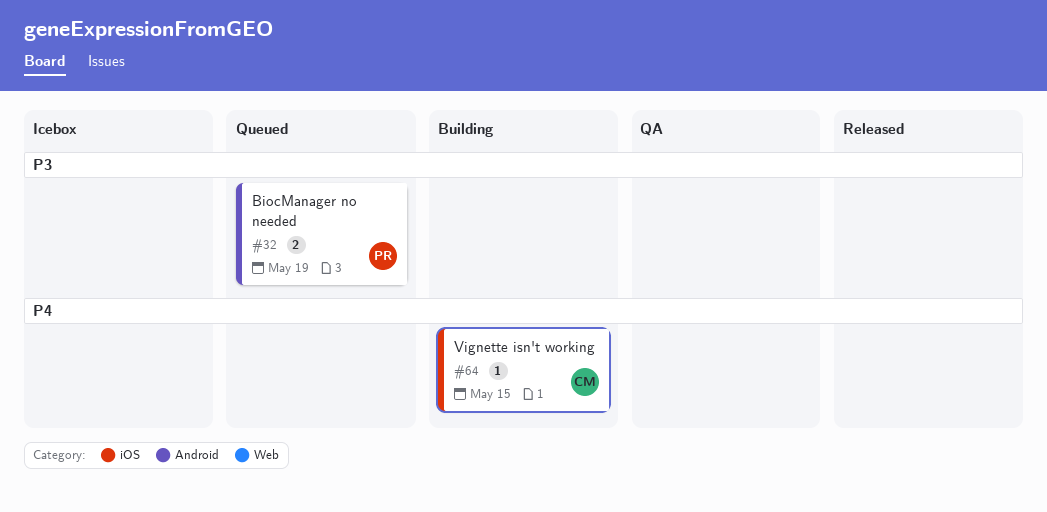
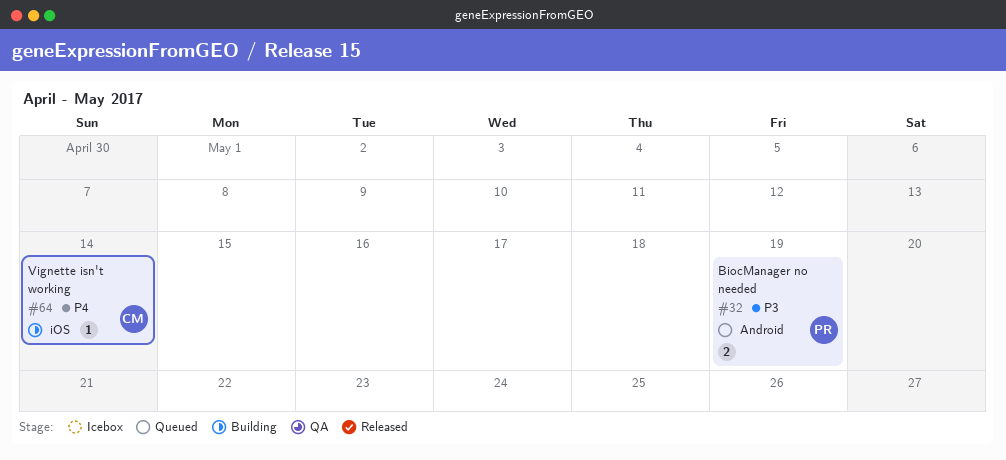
#64, due: May 15 -> May 14

